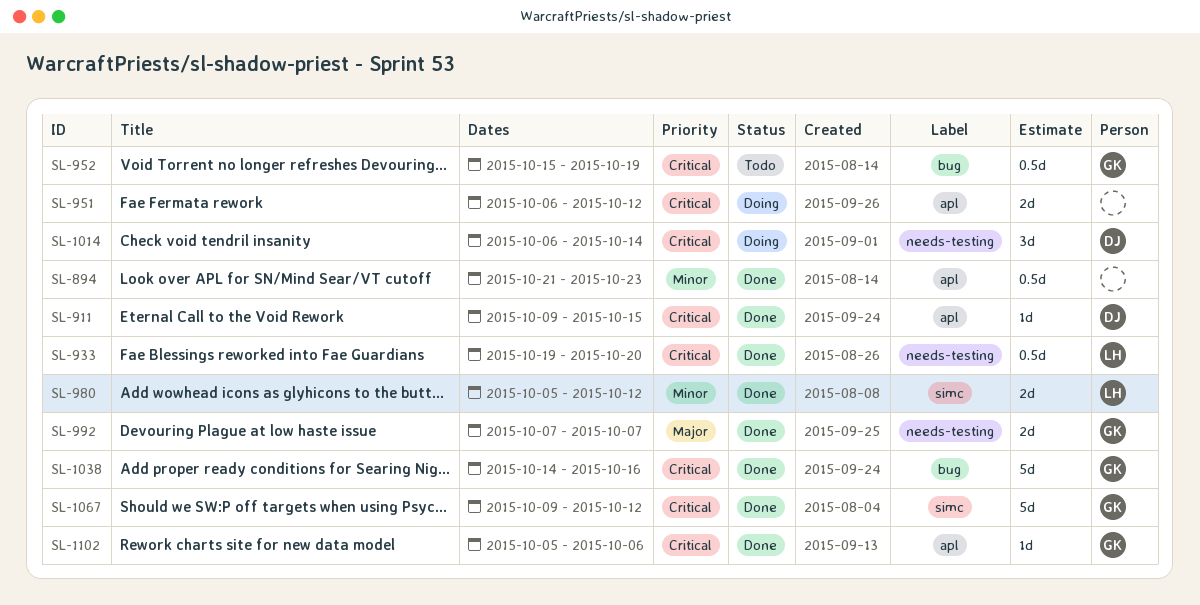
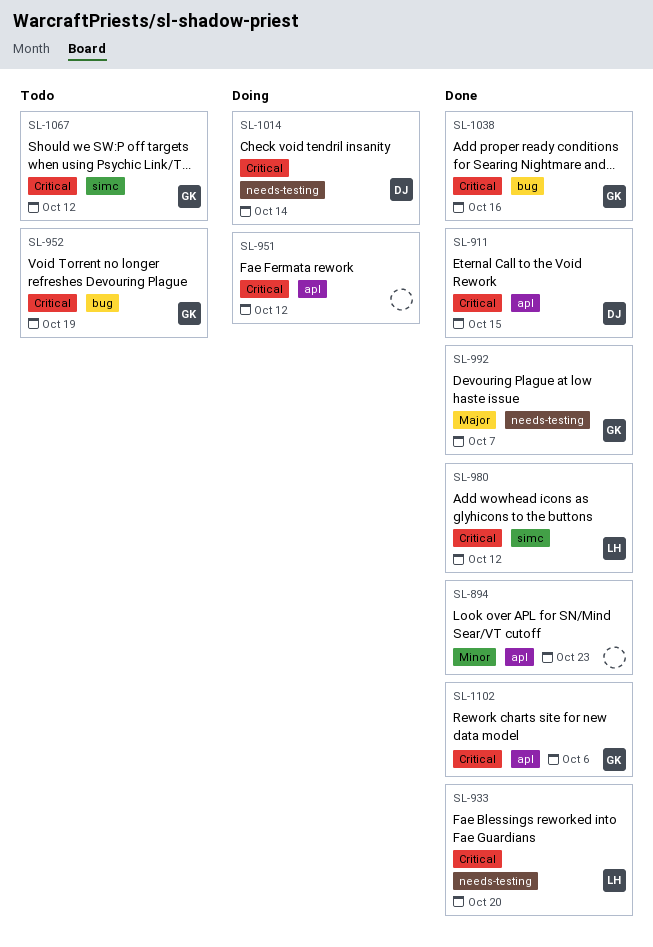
SL-980, priority: Minor -> Critical
SL-1067, status: Done -> Todo

